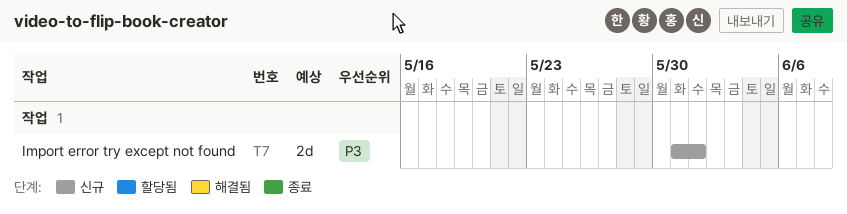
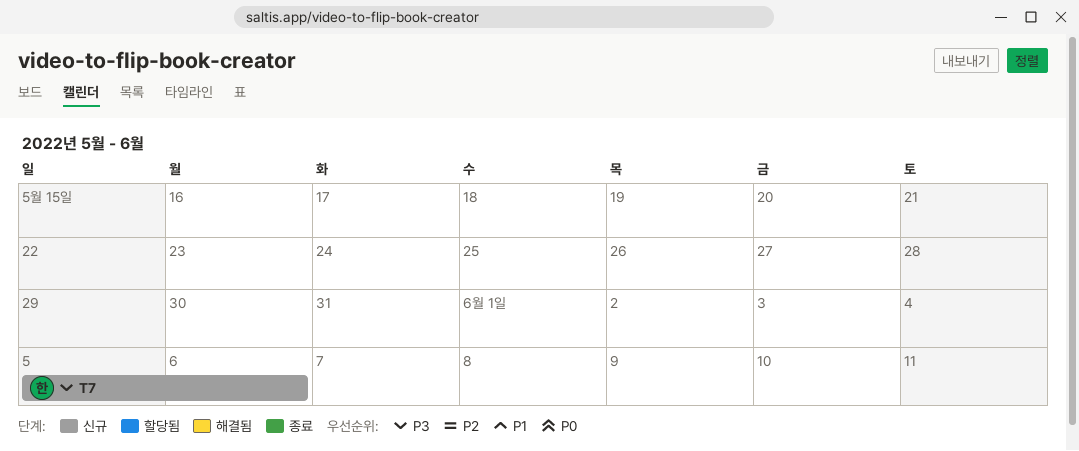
T7, start: May 31 -> Jun 5
T7, due: Jun 1 -> Jun 6

